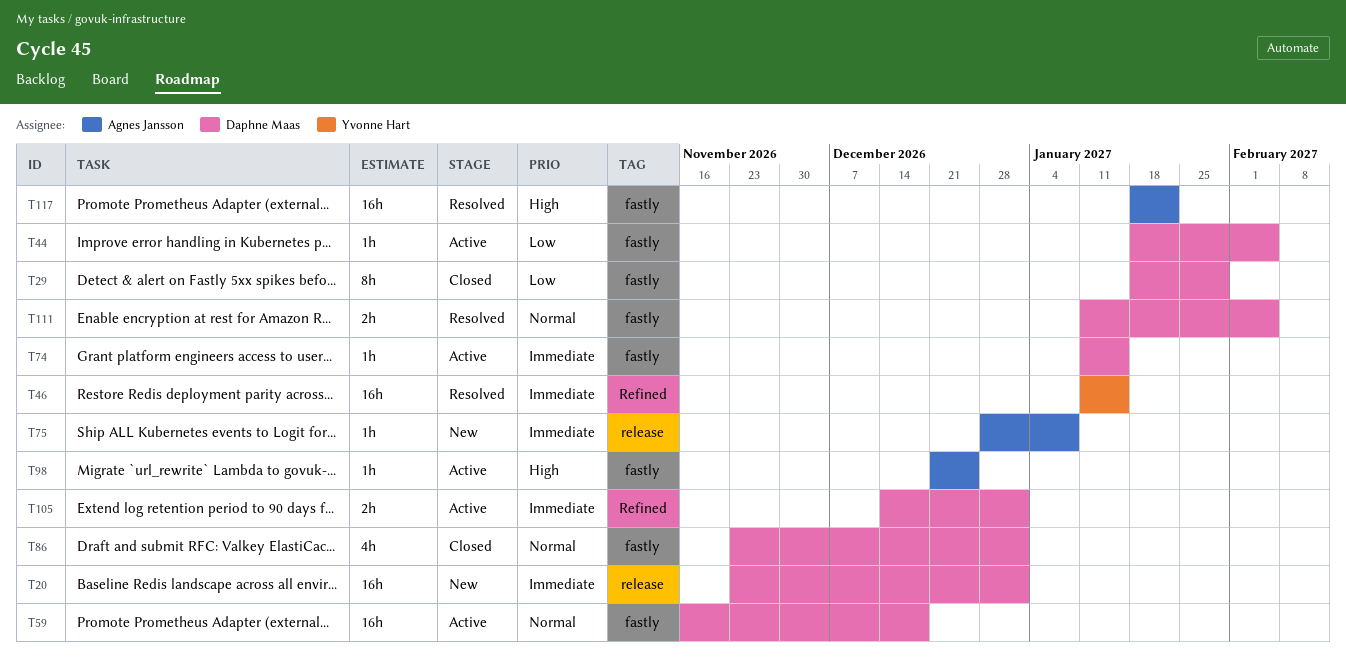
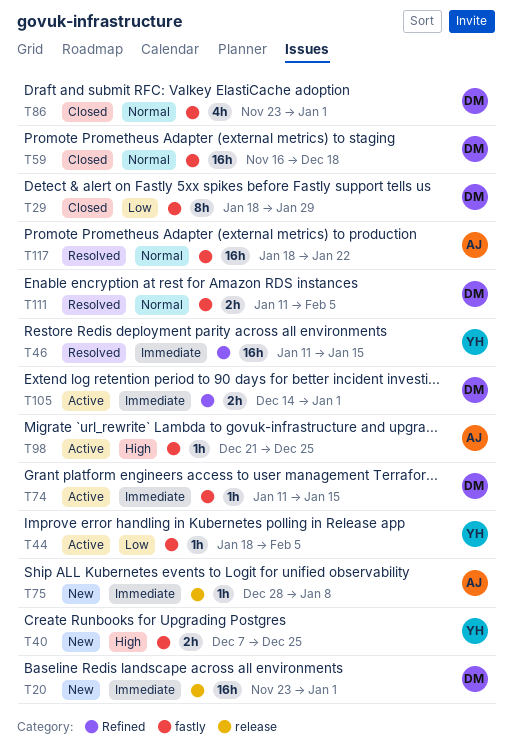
T40: none -> present
T44, owner: Daphne Maas -> Yvonne Hart
T59, status: Active -> Closed
T117, priority: High -> Normal

